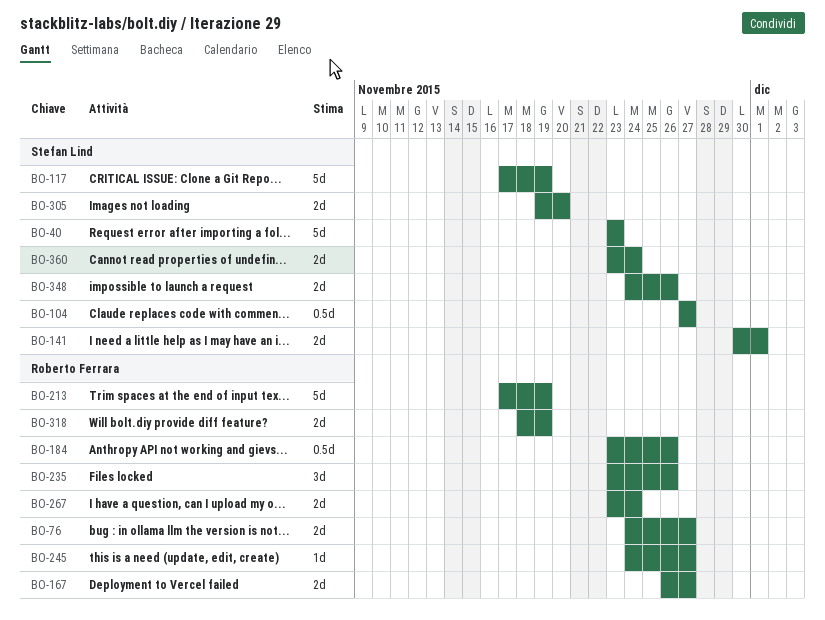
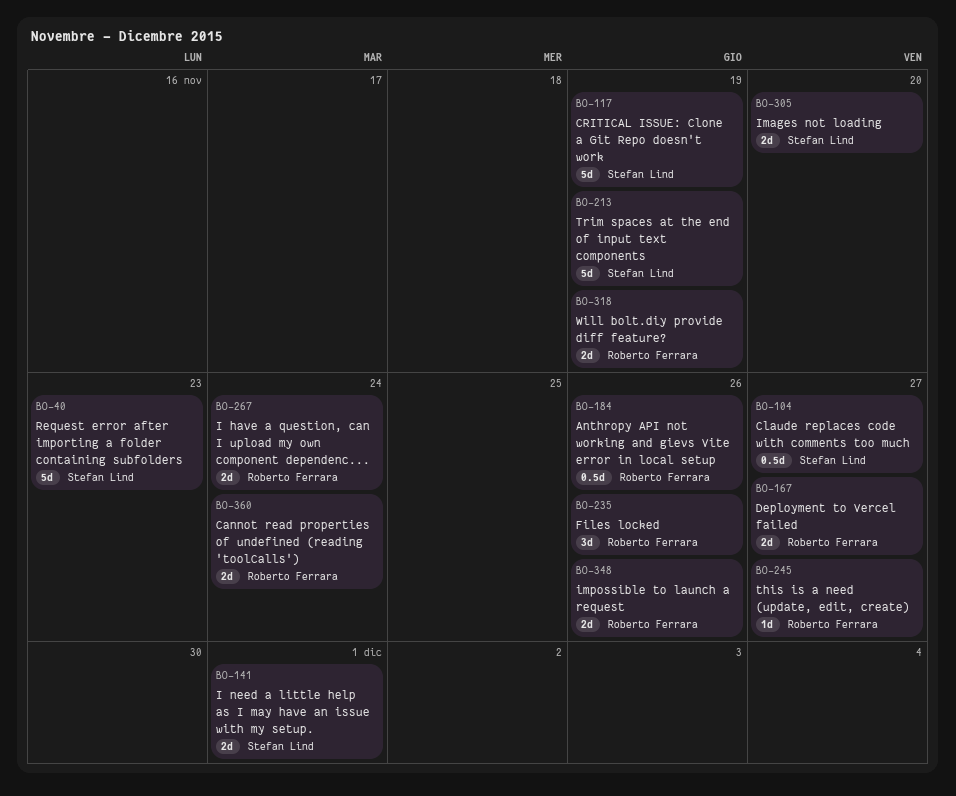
BO-76: present -> none
BO-213, owner: Roberto Ferrara -> Stefan Lind
BO-348, owner: Stefan Lind -> Roberto Ferrara
BO-360, owner: Stefan Lind -> Roberto Ferrara

